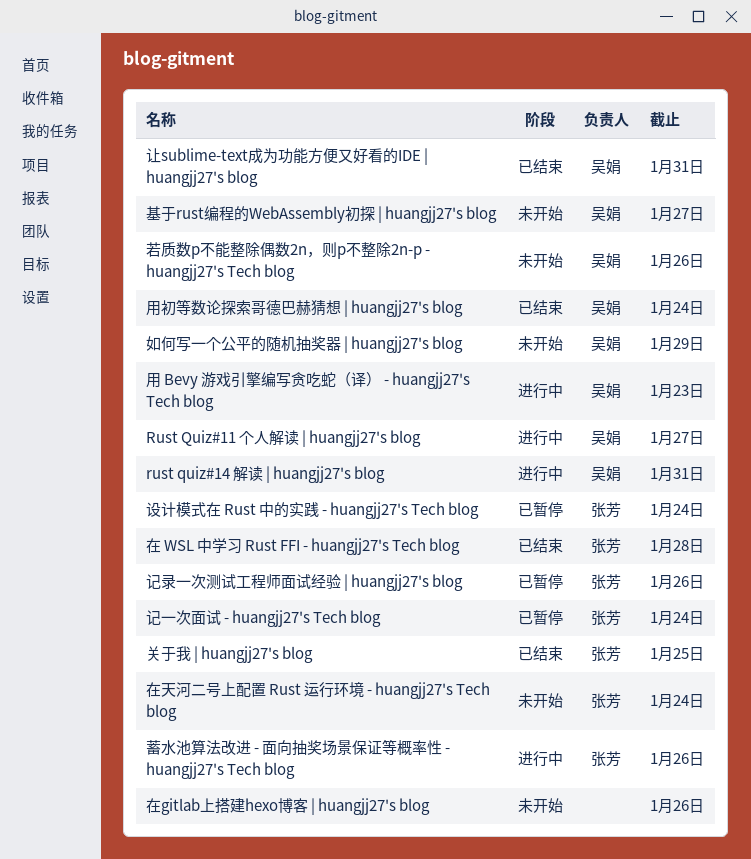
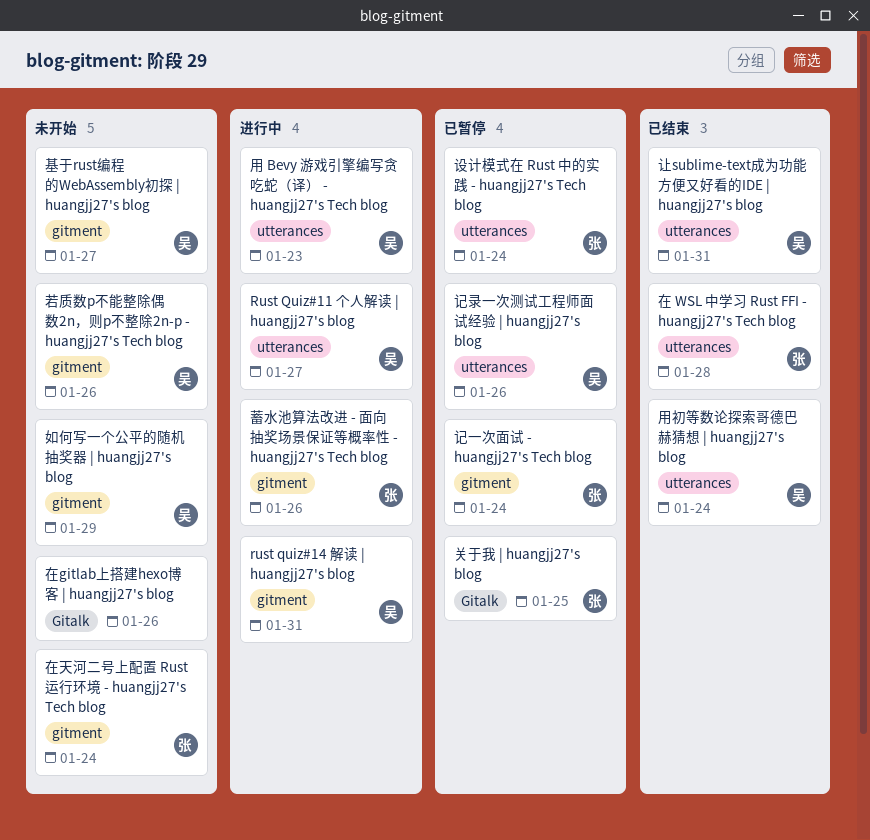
关于我 | huangjj27's blog, status: 已结束 -> 已暂停
记录一次测试工程师面试经验 | huangjj27's blog, owner: 张芳 -> 吴娟

